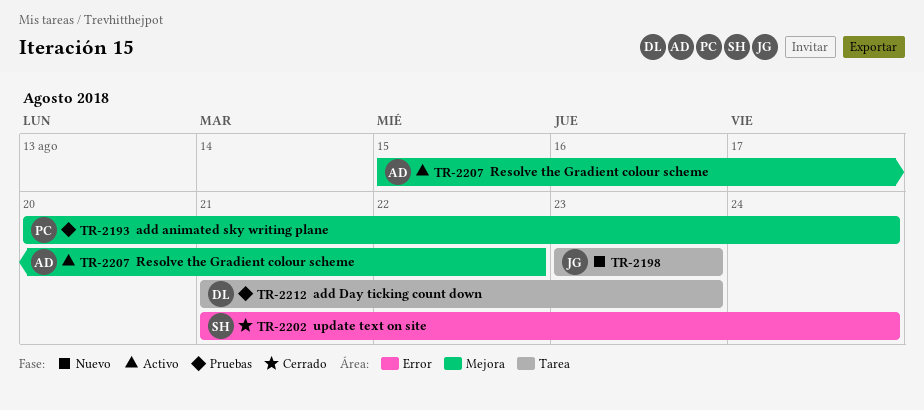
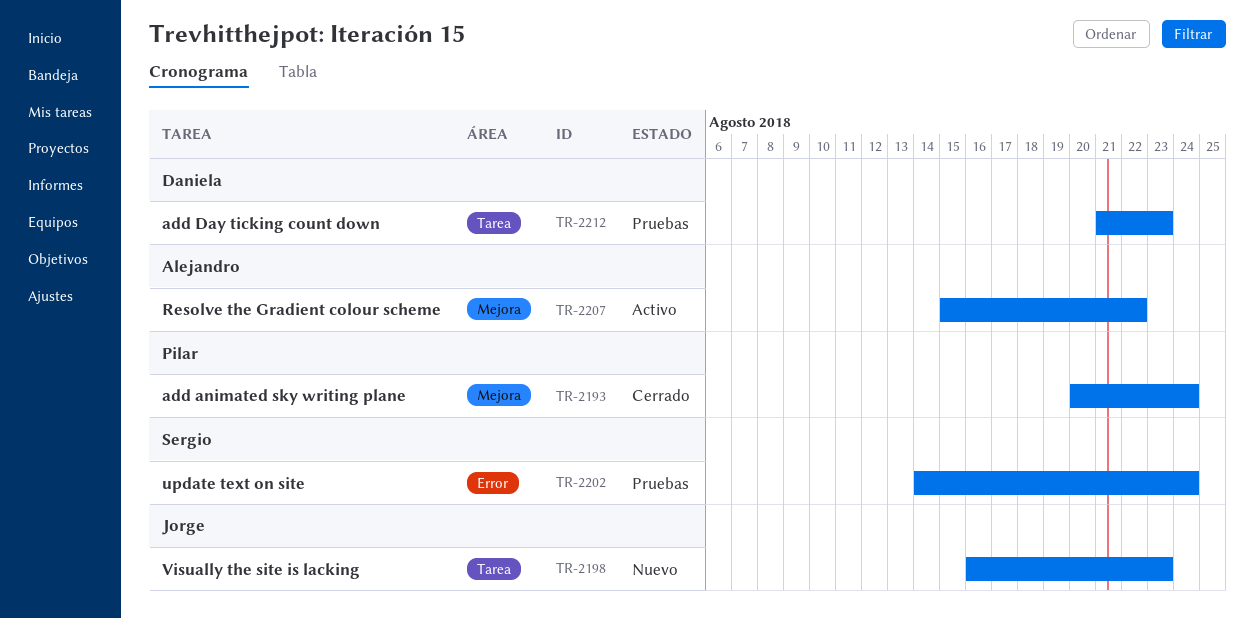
TR-2193, status: Pruebas -> Cerrado
TR-2198, start: Aug 23 -> Aug 16
TR-2202, status: Cerrado -> Pruebas
TR-2202, start: Aug 21 -> Aug 14

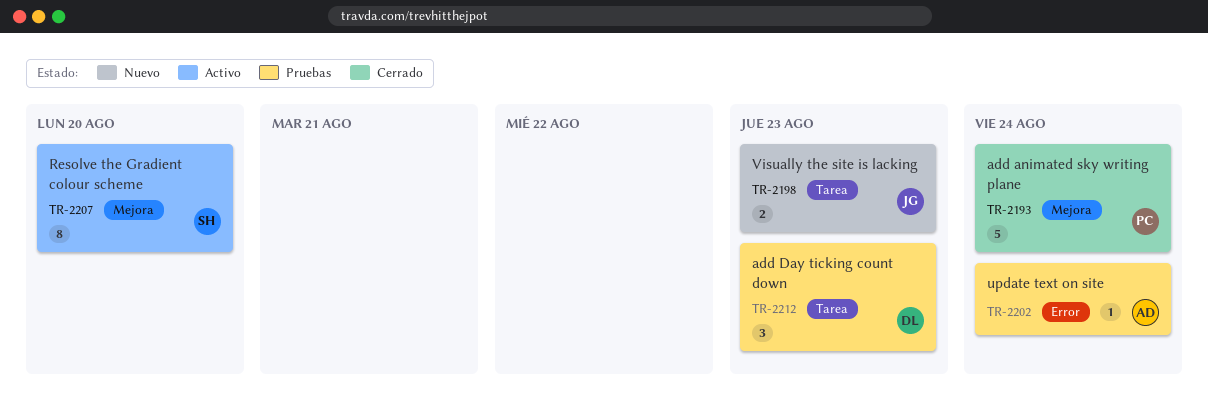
TR-2202, owner: Sergio -> Alejandro
TR-2207, owner: Alejandro -> Sergio
TR-2207, due: Aug 22 -> Aug 20

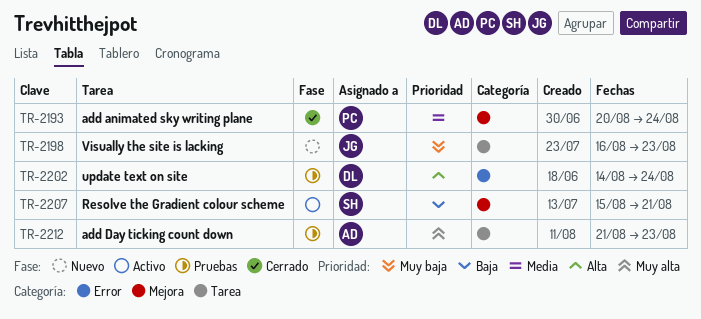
TR-2202, owner: AD -> DL
TR-2207, due: Aug 20 -> Aug 21
TR-2212, owner: DL -> AD

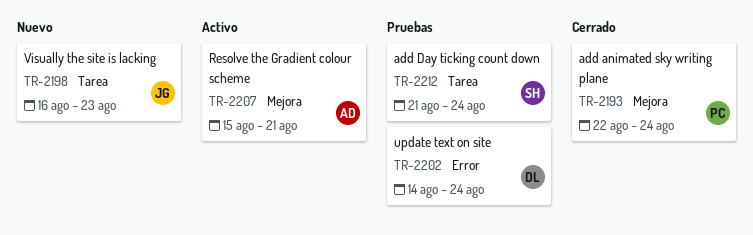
TR-2193, start: Aug 20 -> Aug 22
TR-2207, owner: SH -> AD
TR-2212, owner: AD -> SH
TR-2212, due: Aug 23 -> Aug 24

